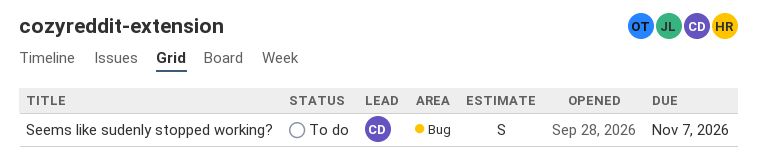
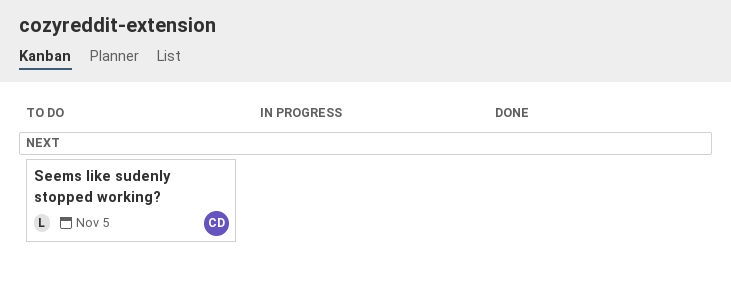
Seems like sudenly stopped working?, estimate: S -> L
Seems like sudenly stopped working?, due: Nov 7 -> Nov 5

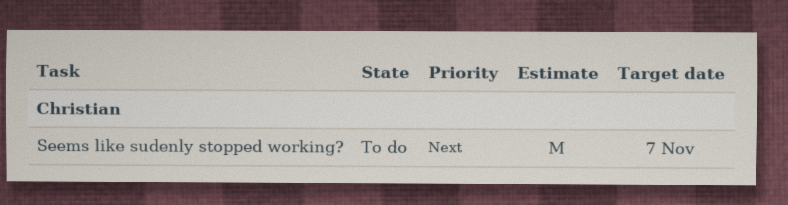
Seems like sudenly stopped working?, estimate: L -> M
Seems like sudenly stopped working?, due: Nov 5 -> Nov 7

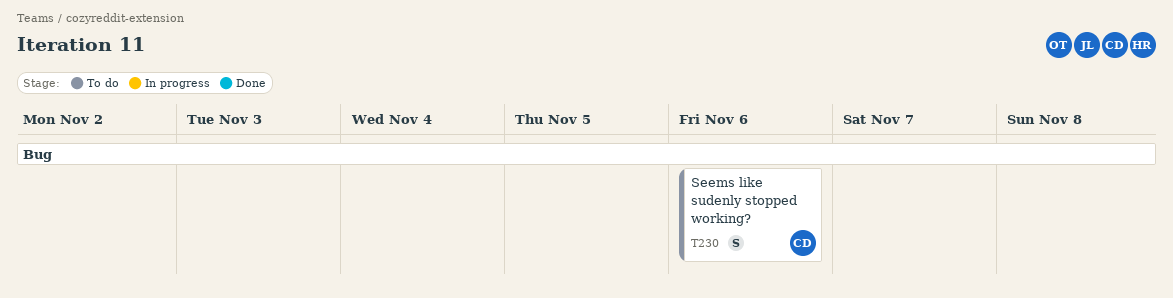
Seems like sudenly stopped working?, estimate: M -> S
Seems like sudenly stopped working?, due: Nov 7 -> Nov 6

